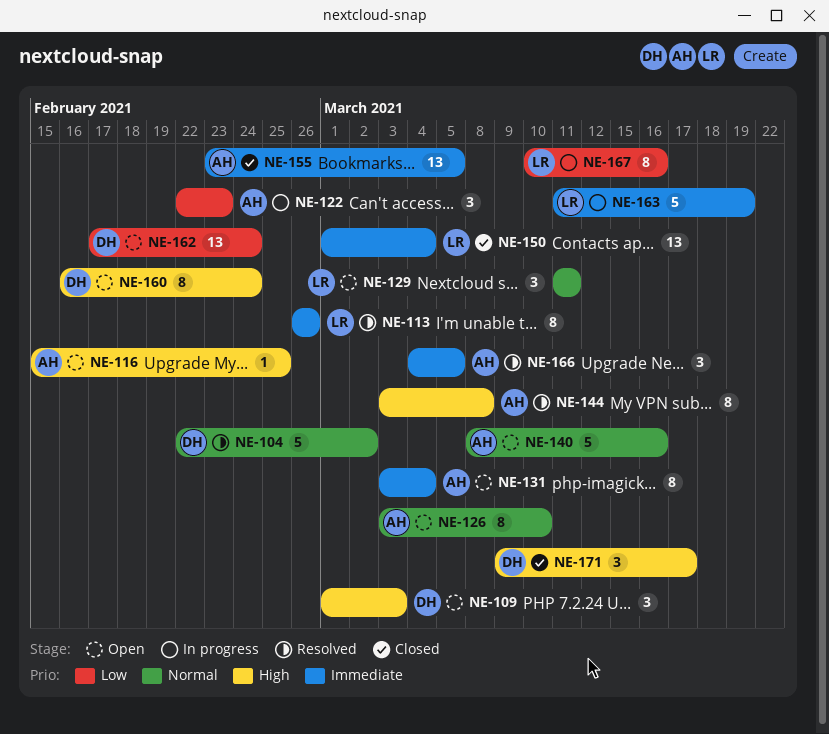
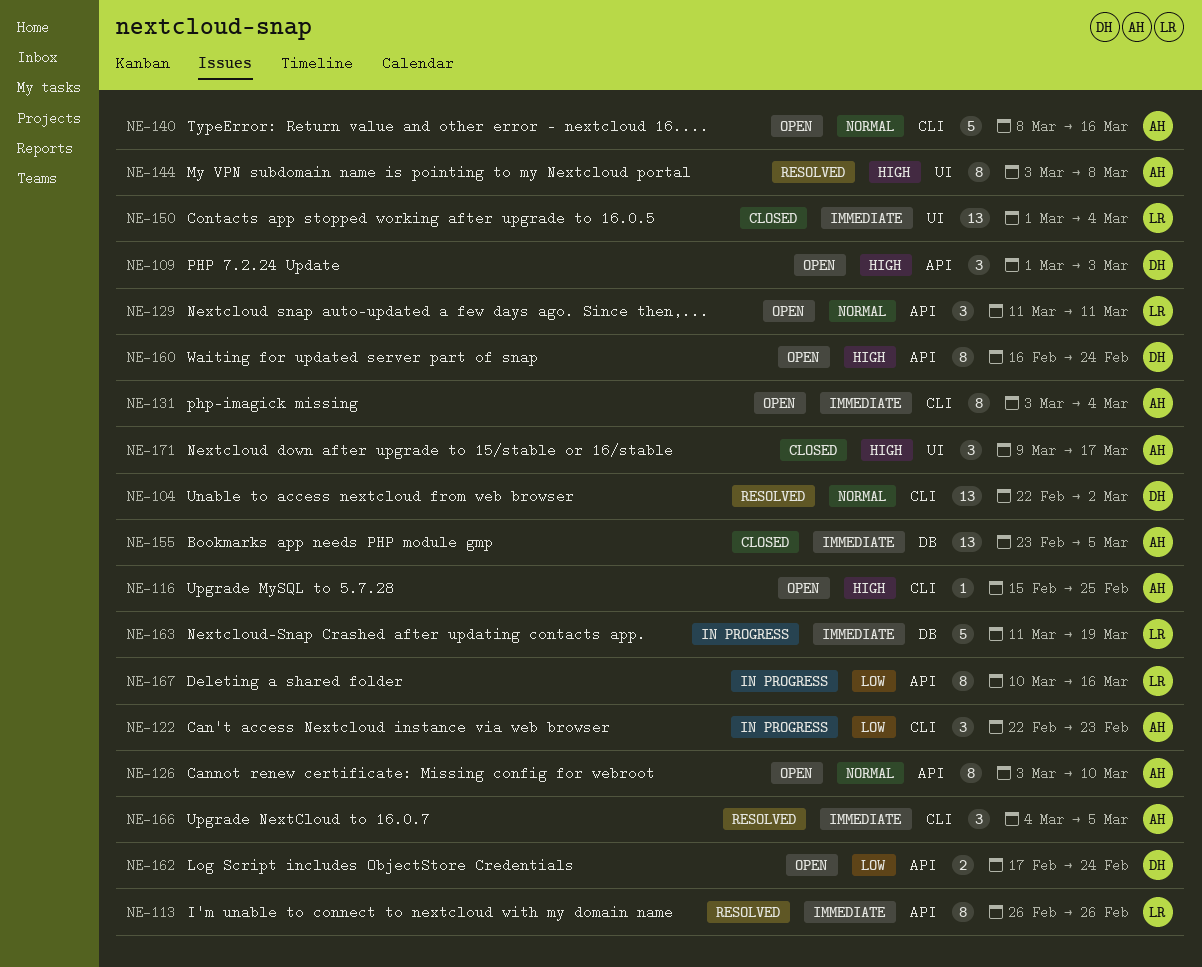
NE-104, estimate: 5 -> 13
NE-162, estimate: 13 -> 2
NE-171, owner: DH -> AH

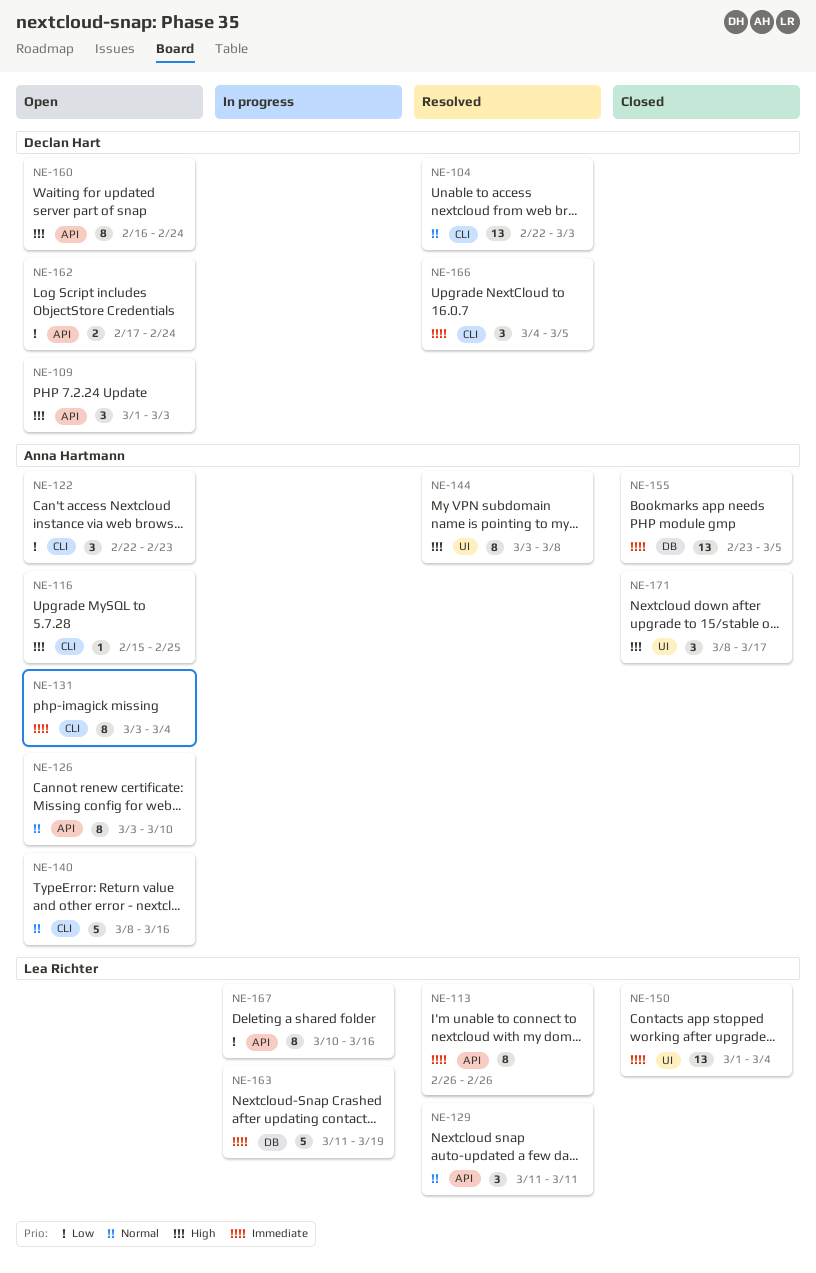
NE-104, due: Mar 2 -> Mar 3
NE-122, status: In progress -> Open
NE-129, status: Open -> Resolved
NE-166, owner: Anna Hartmann -> Declan Hart
NE-171, start: Mar 9 -> Mar 8

